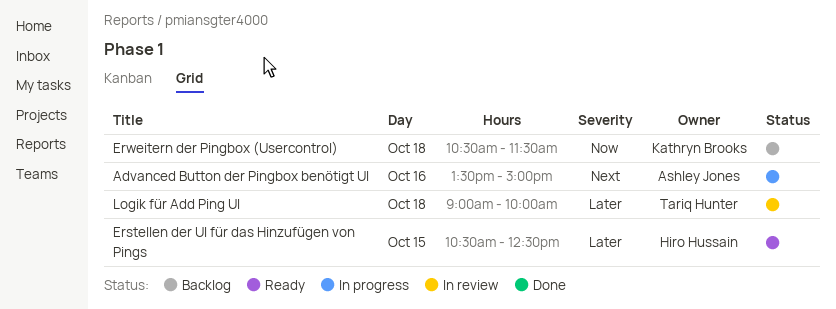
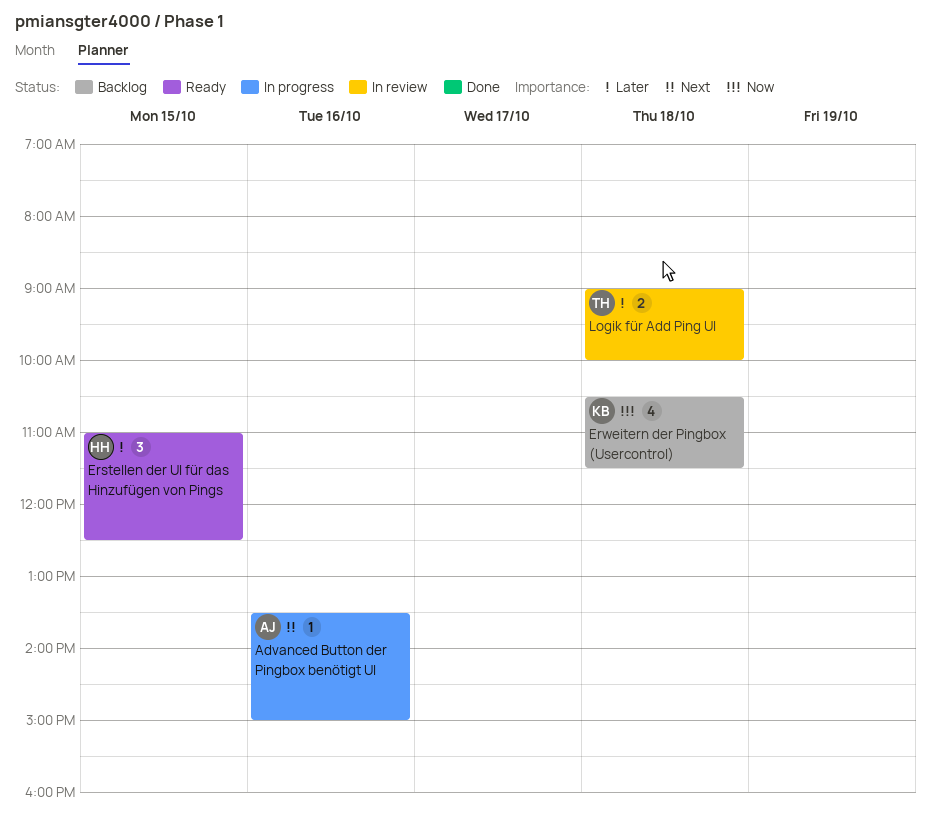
Erstellen der UI für das Hinzufügen von Pings, begins: 10:30 -> 11:00

